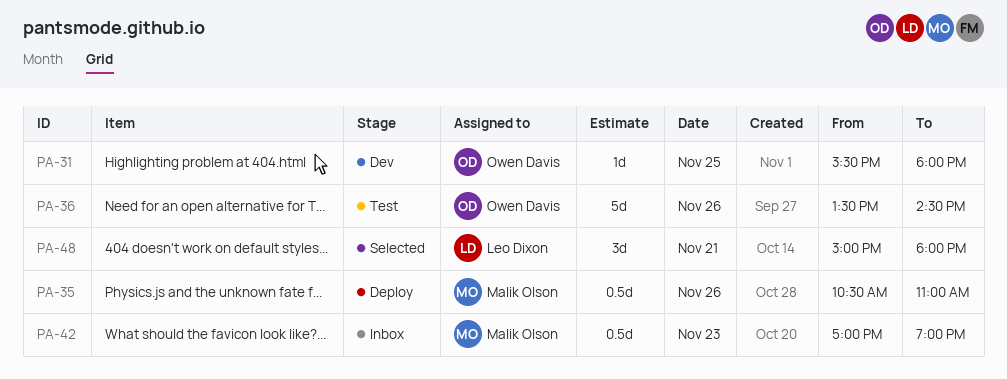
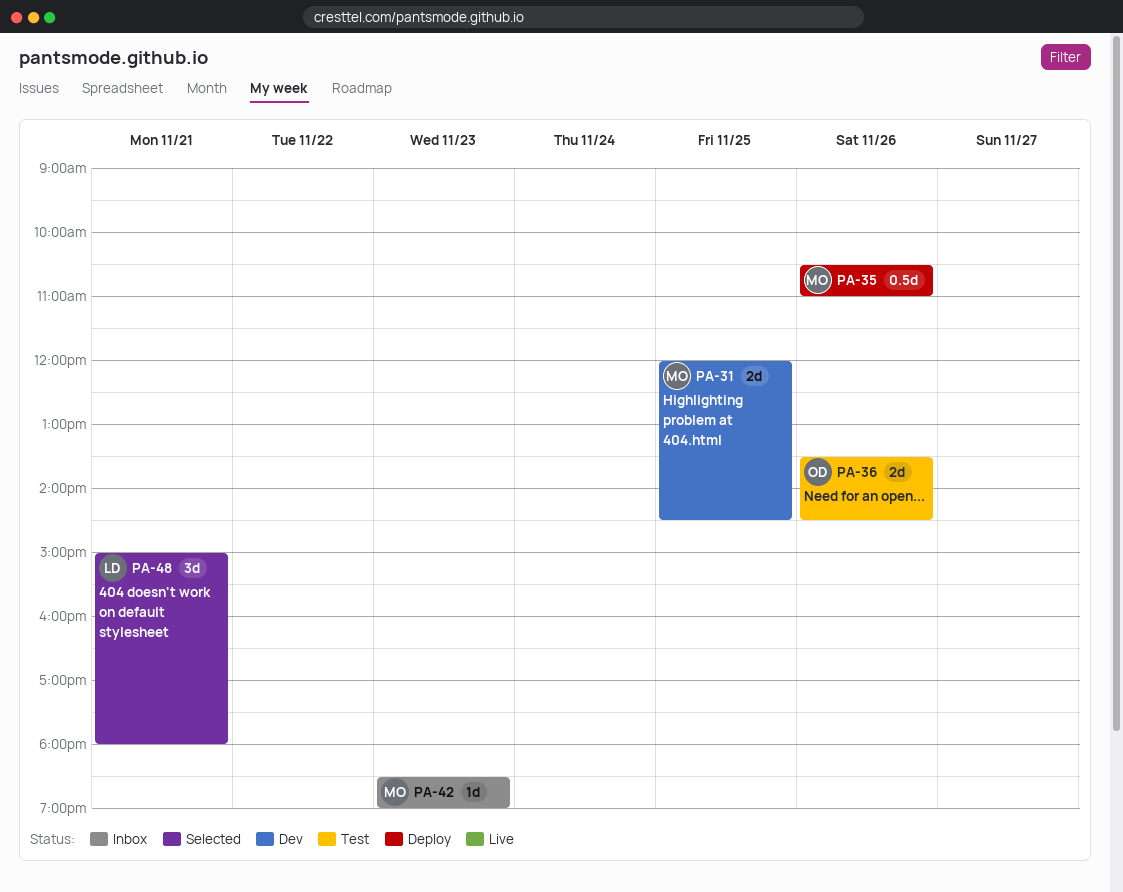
PA-31, owner: Owen Davis -> Malik Olson
PA-31, estimate: 1d -> 2d
PA-31, begins: 15:30 -> 12:00
PA-31, ends: 18:00 -> 14:30
PA-36, estimate: 5d -> 2d
PA-42, estimate: 0.5d -> 1d
PA-42, begins: 17:00 -> 18:30

